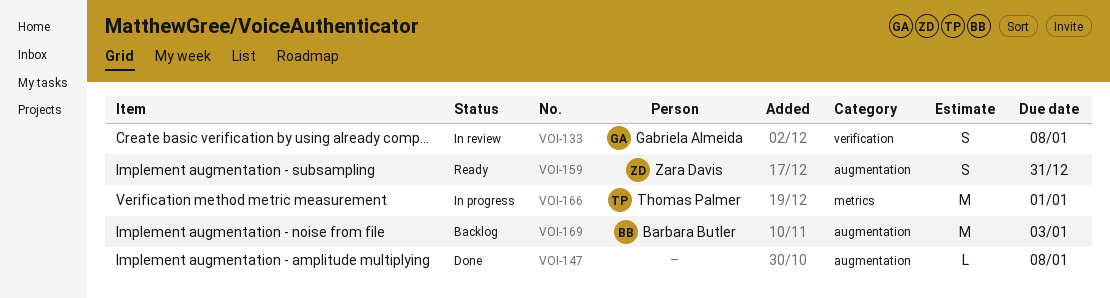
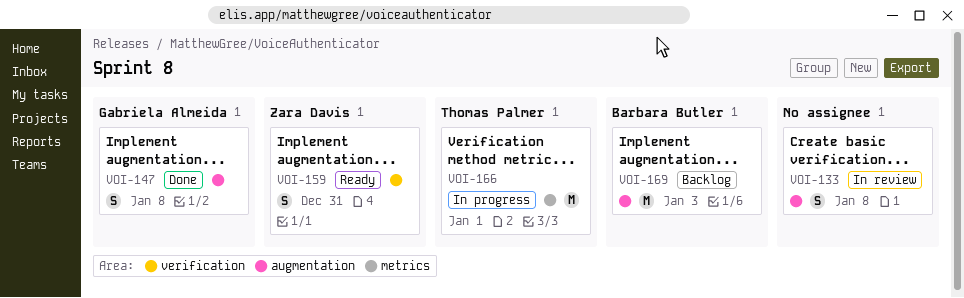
VOI-133, owner: Gabriela Almeida -> none
VOI-133, label: verification -> augmentation
VOI-147, owner: none -> Gabriela Almeida
VOI-147, estimate: L -> S
VOI-159, label: augmentation -> verification

